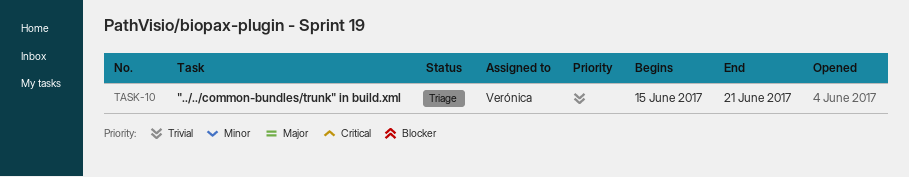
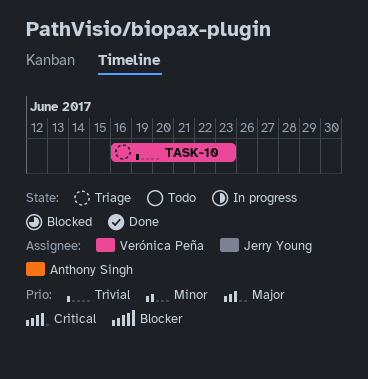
TASK-10, start: Jun 15 -> Jun 16
TASK-10, due: Jun 21 -> Jun 23

